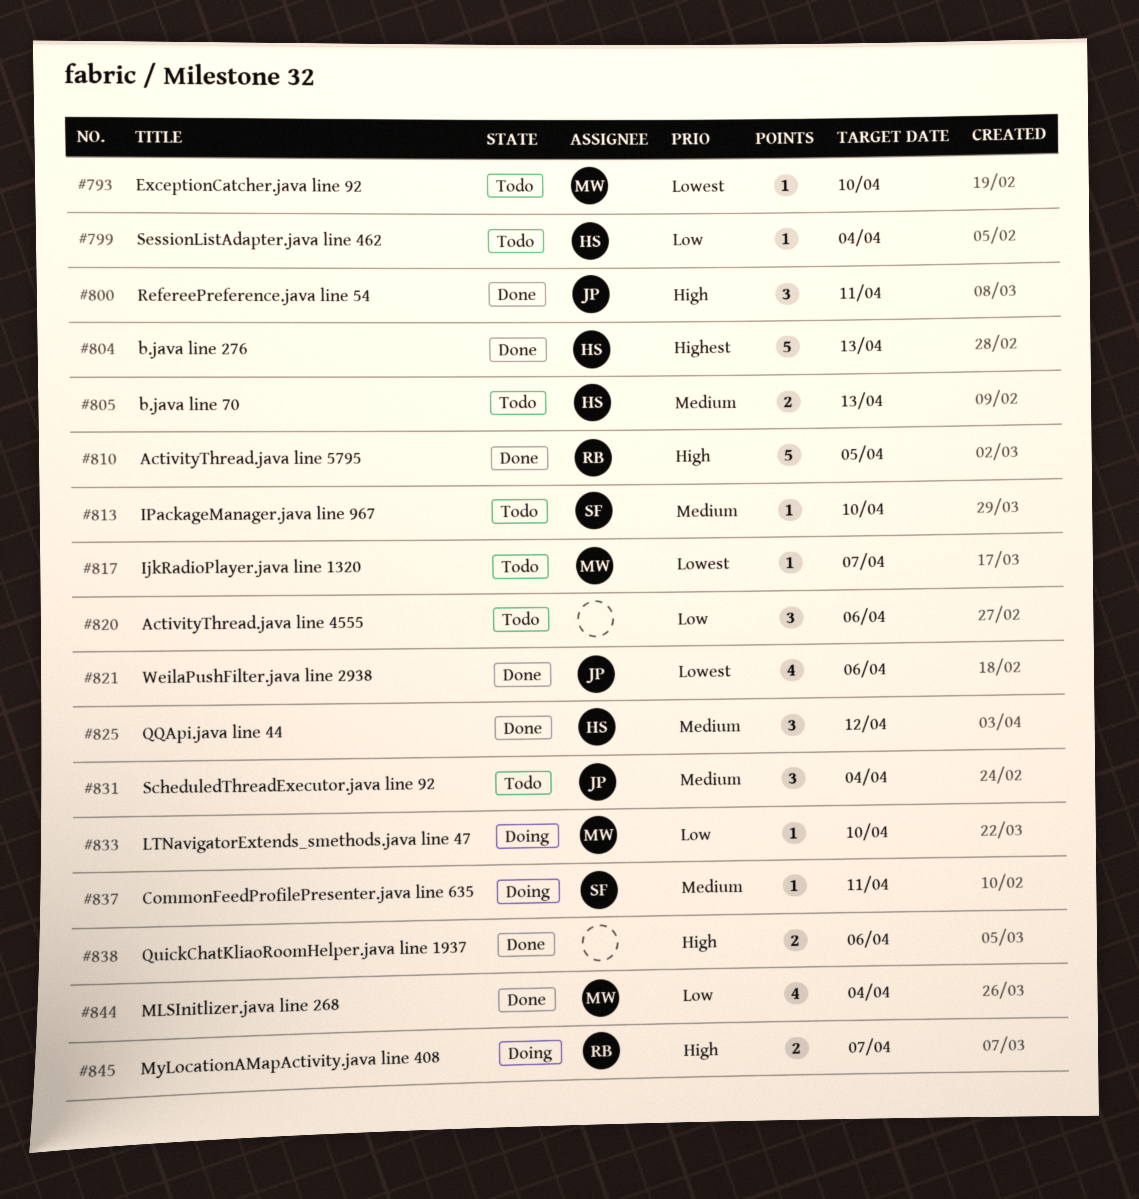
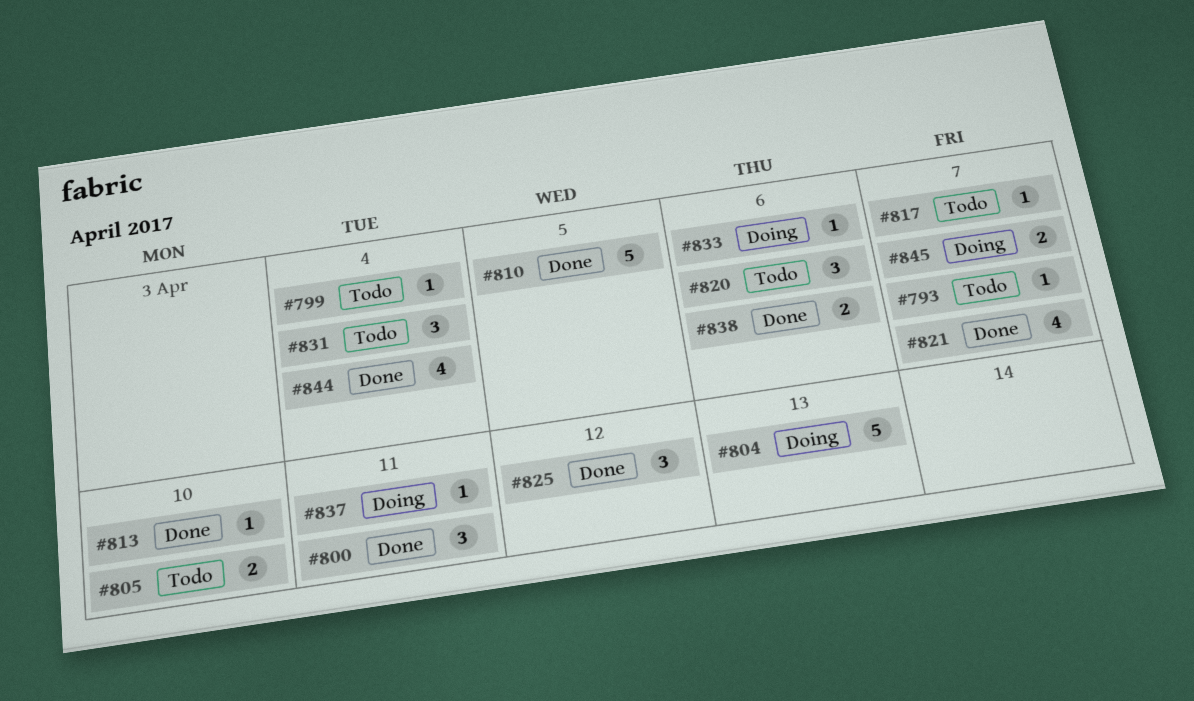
#793, due: Apr 10 -> Apr 7
#804, status: Done -> Doing
#805, due: Apr 13 -> Apr 10
#813, status: Todo -> Done
#821, due: Apr 6 -> Apr 7
#833, due: Apr 10 -> Apr 6

